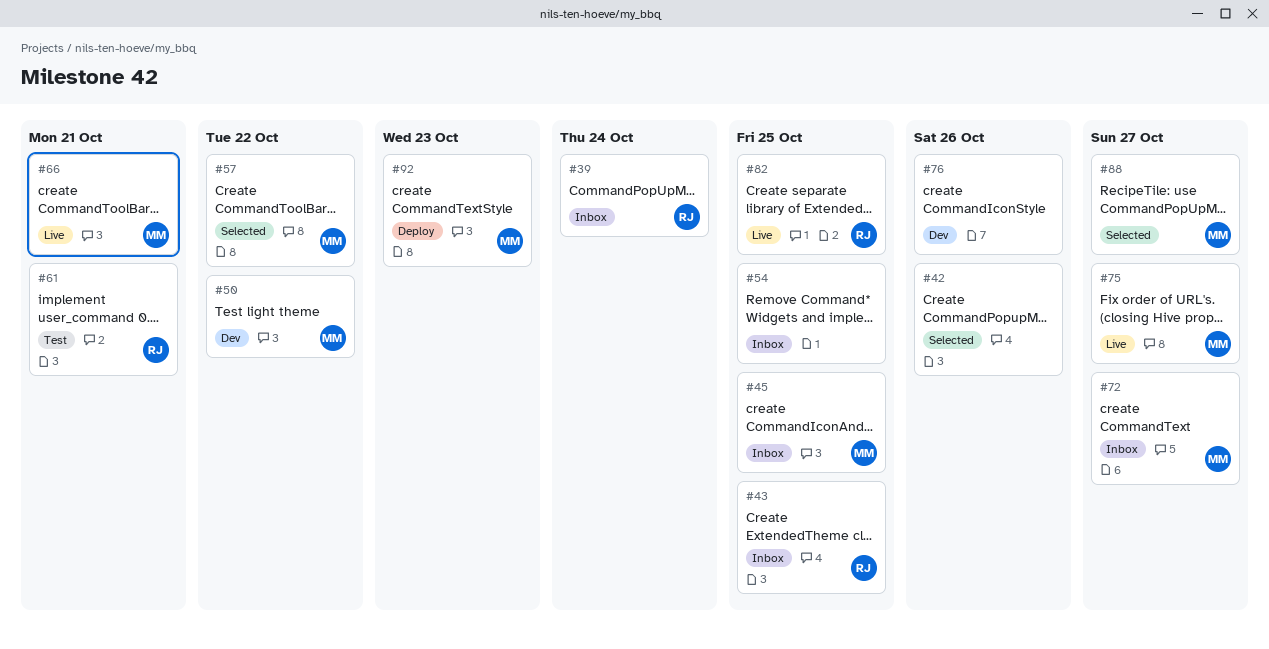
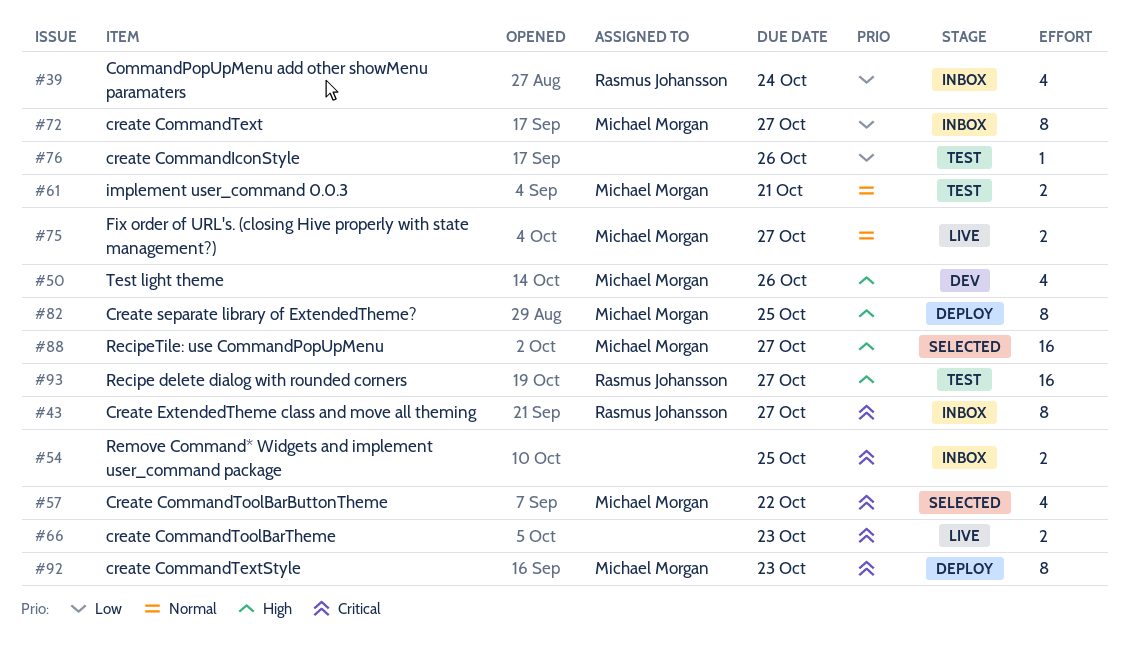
#42: present -> none
#43, due: Oct 25 -> Oct 27
#45: present -> none
#50, due: Oct 22 -> Oct 26
#61, owner: Rasmus Johansson -> Michael Morgan
#66, owner: Michael Morgan -> none
#66, due: Oct 21 -> Oct 23
#76, status: Dev -> Test
#82, status: Live -> Deploy
#82, owner: Rasmus Johansson -> Michael Morgan
#93: none -> present

